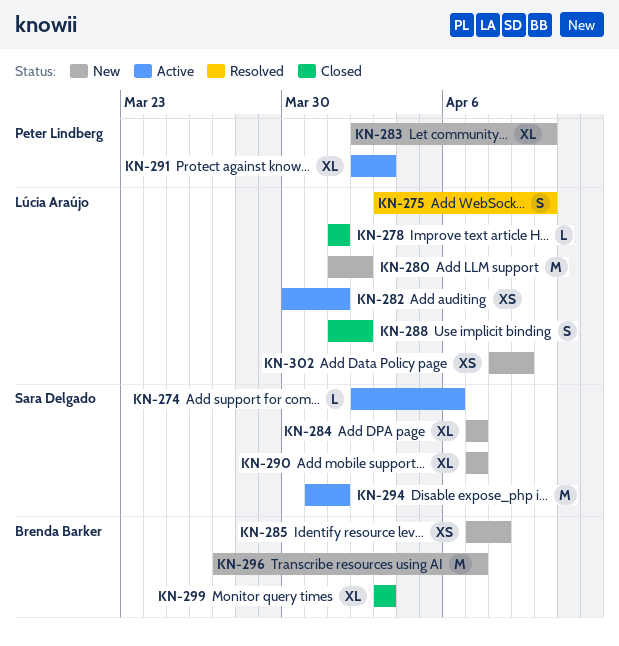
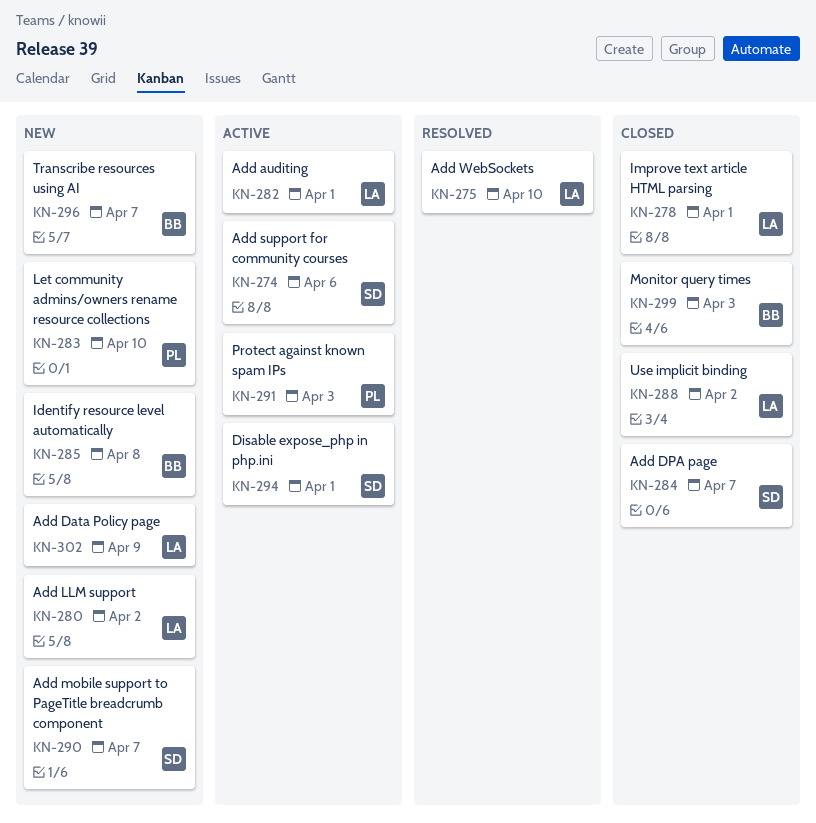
KN-284, status: New -> Closed

